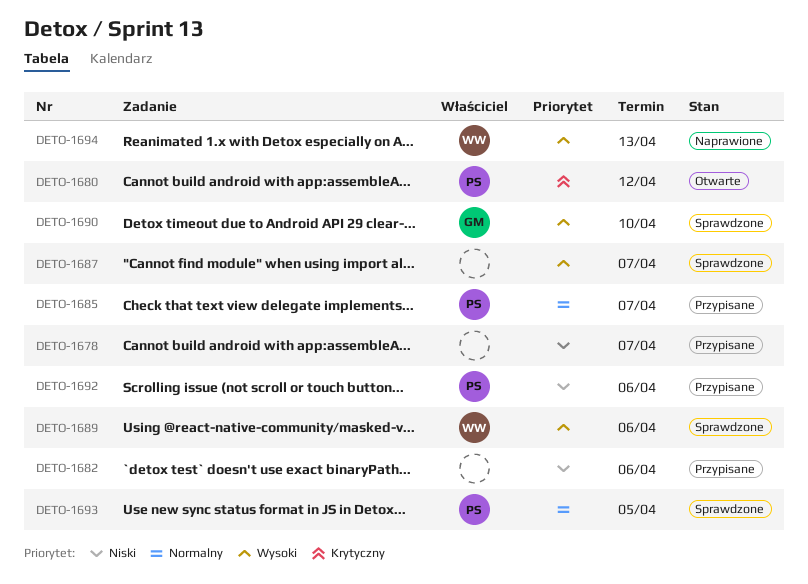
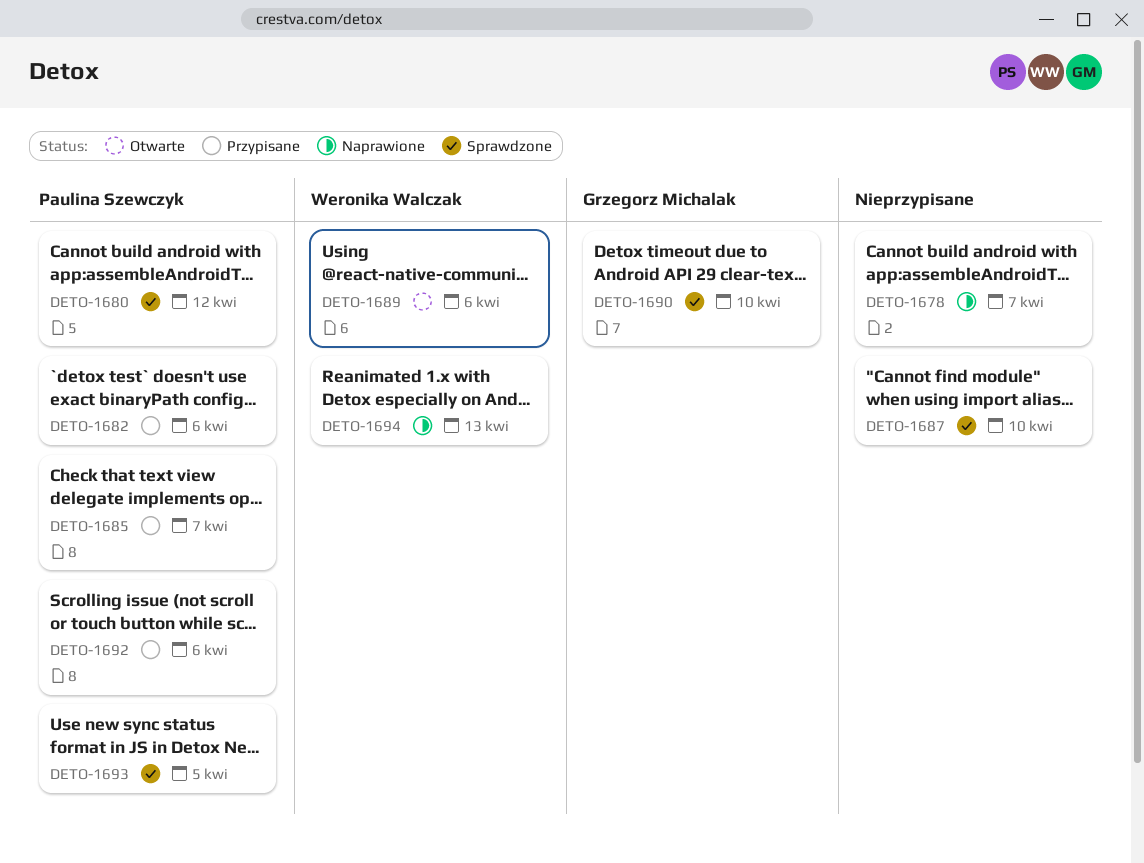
DETO-1678, status: Przypisane -> Naprawione
DETO-1680, status: Otwarte -> Sprawdzone
DETO-1682, owner: none -> Paulina Szewczyk
DETO-1687, due: Apr 7 -> Apr 10
DETO-1689, status: Sprawdzone -> Otwarte

